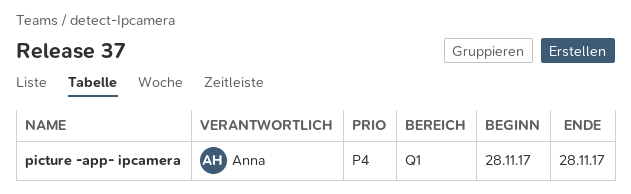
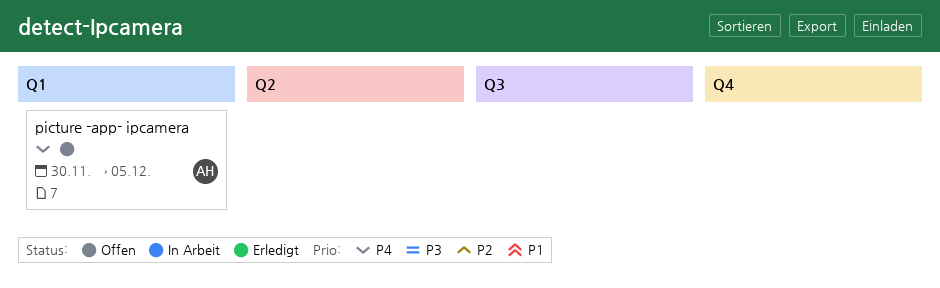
picture -app- ipcamera, start: Nov 28 -> Nov 30
picture -app- ipcamera, due: Nov 28 -> Dec 5

